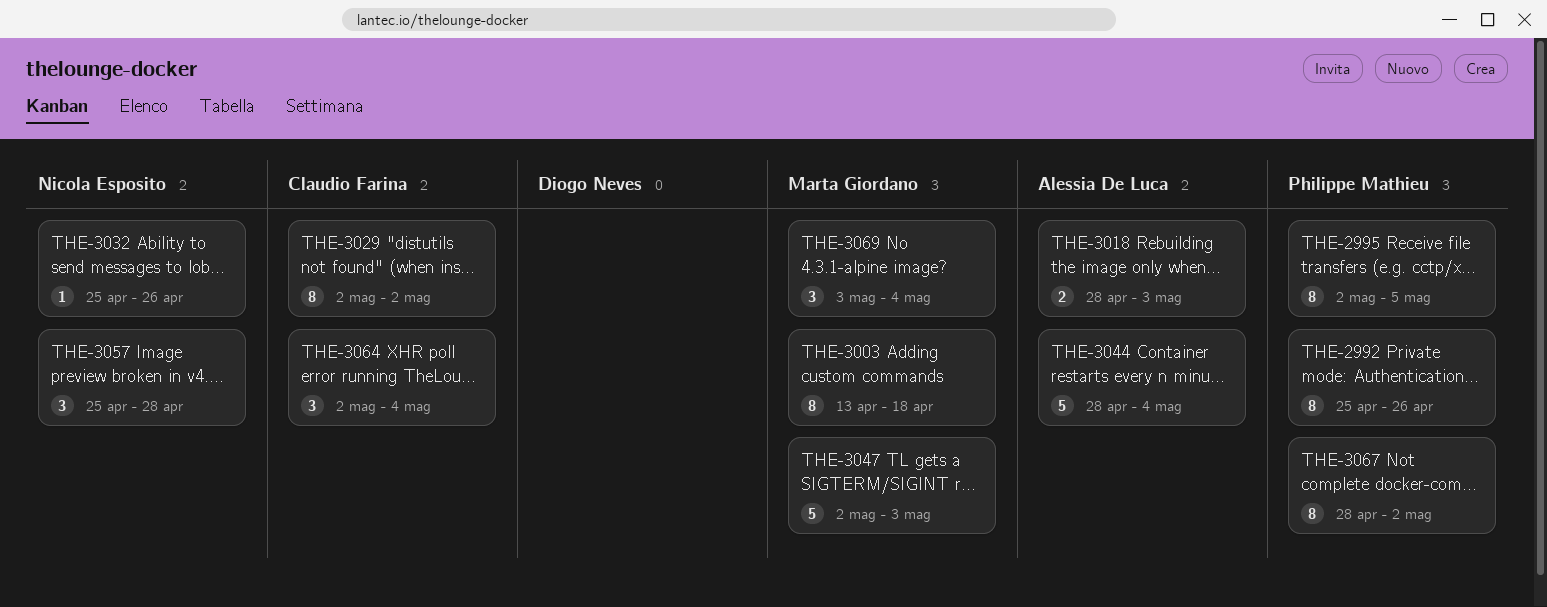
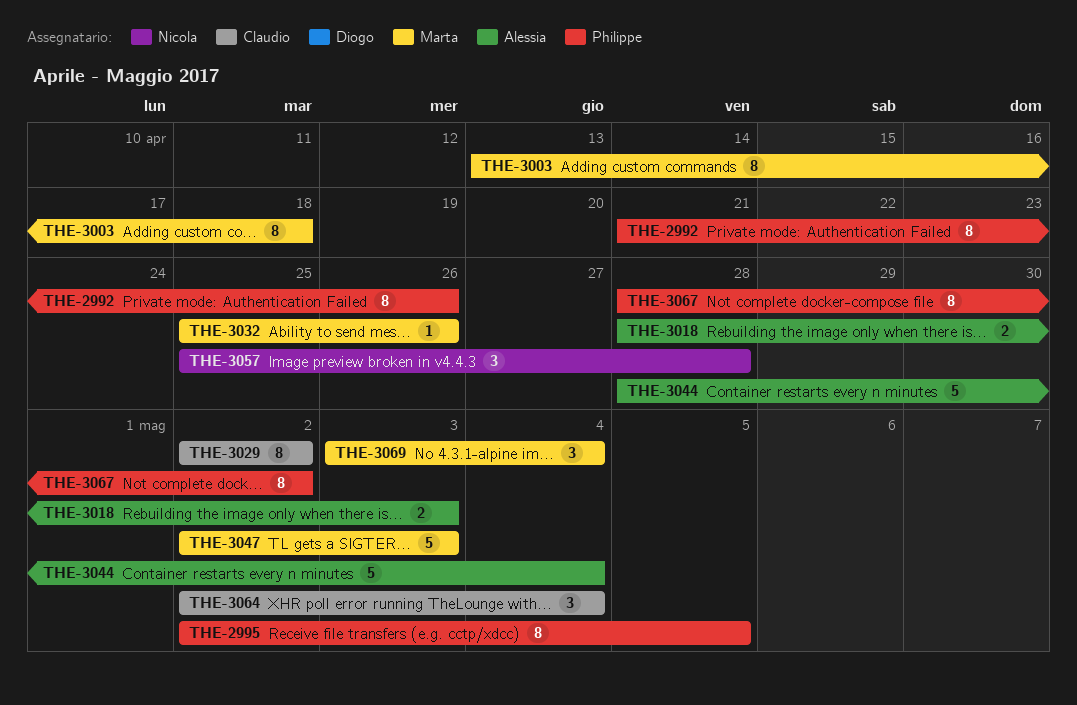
THE-2992, start: Apr 25 -> Apr 21
THE-3032, owner: Nicola Esposito -> Marta Giordano

